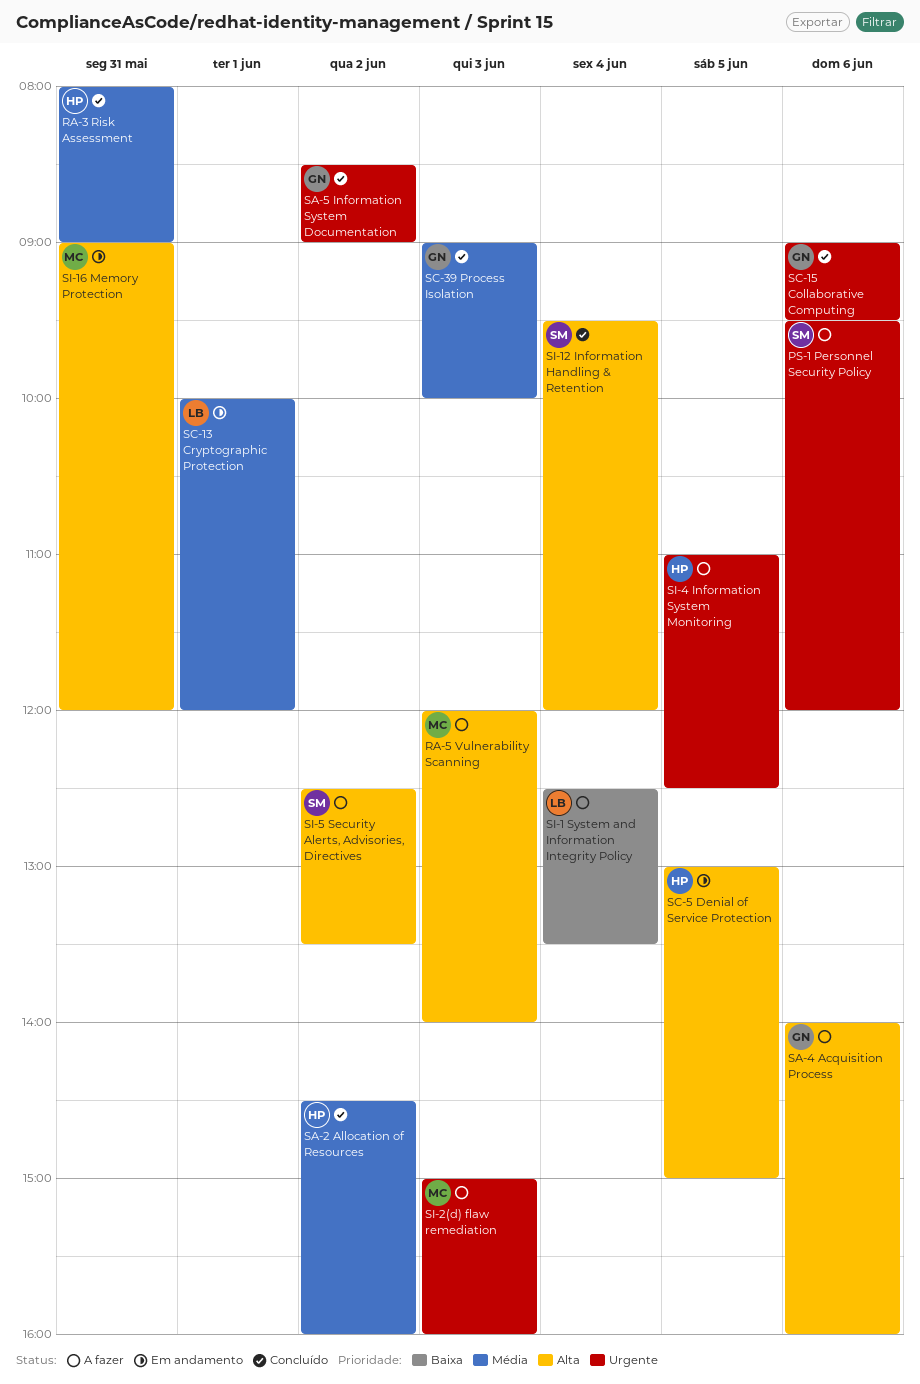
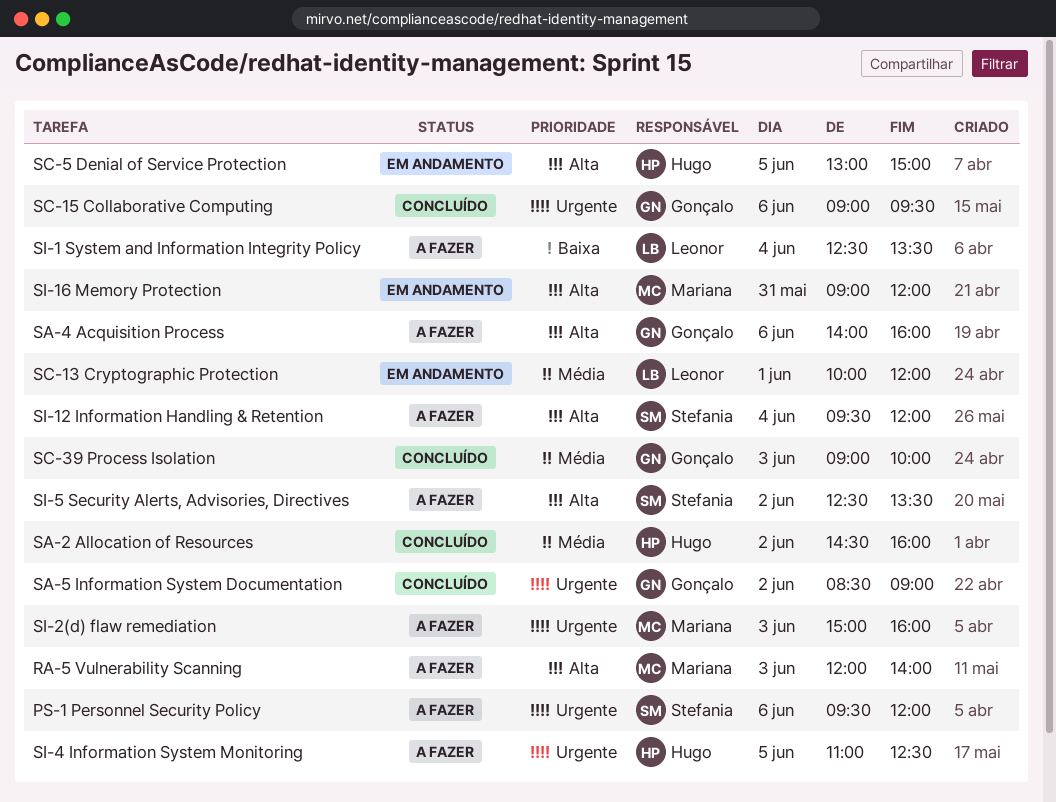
RA-3 Risk Assessment: present -> none
SI-12 Information Handling & Retention, status: Concluído -> A fazer

